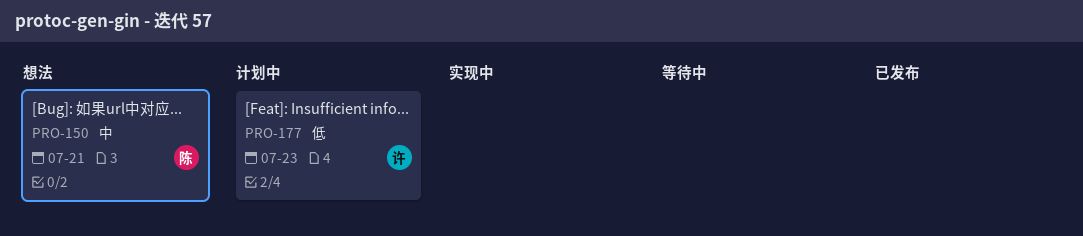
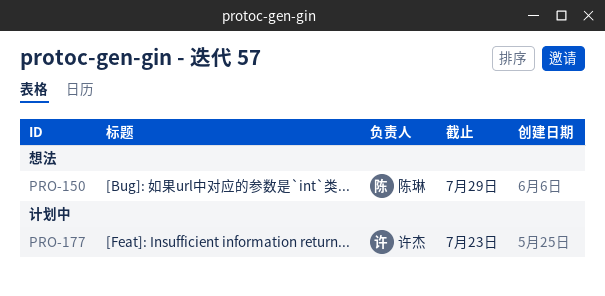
PRO-150, due: Jul 21 -> Jul 29

